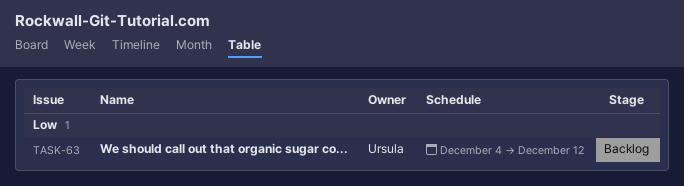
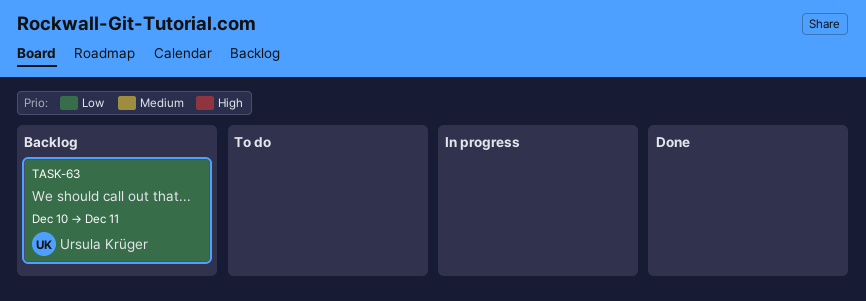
TASK-63, start: Dec 4 -> Dec 10
TASK-63, due: Dec 12 -> Dec 11

